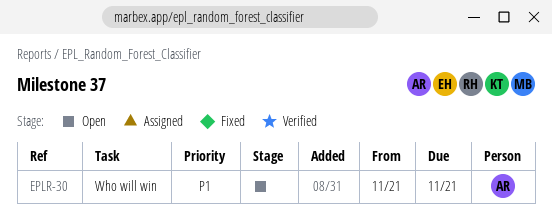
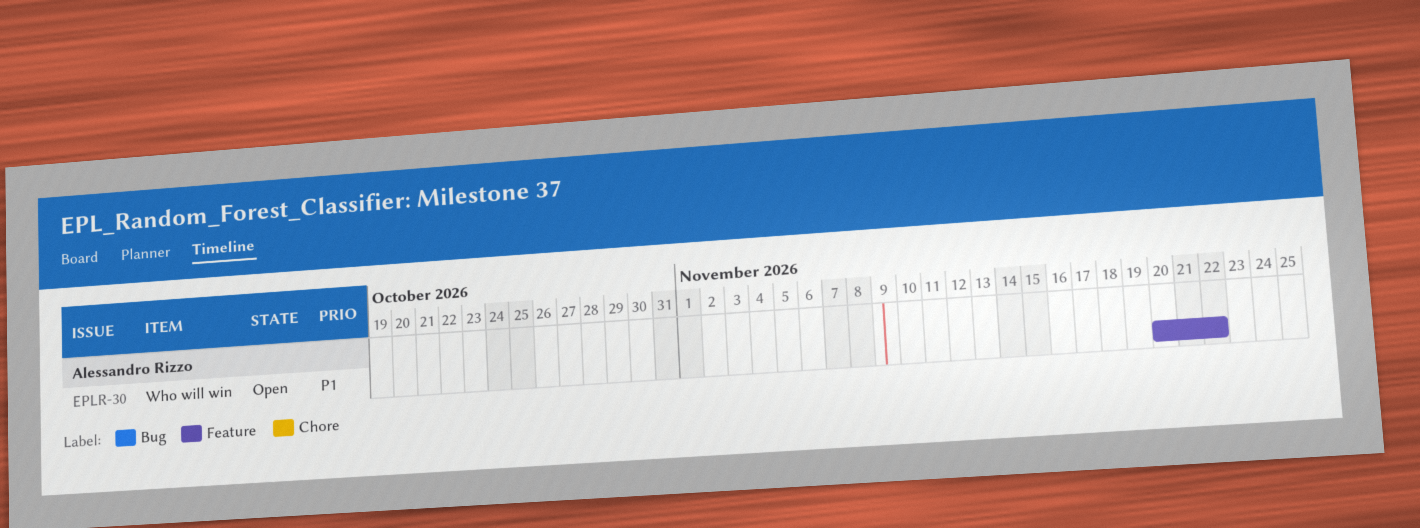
EPLR-30, start: Nov 21 -> Nov 20
EPLR-30, due: Nov 21 -> Nov 22

